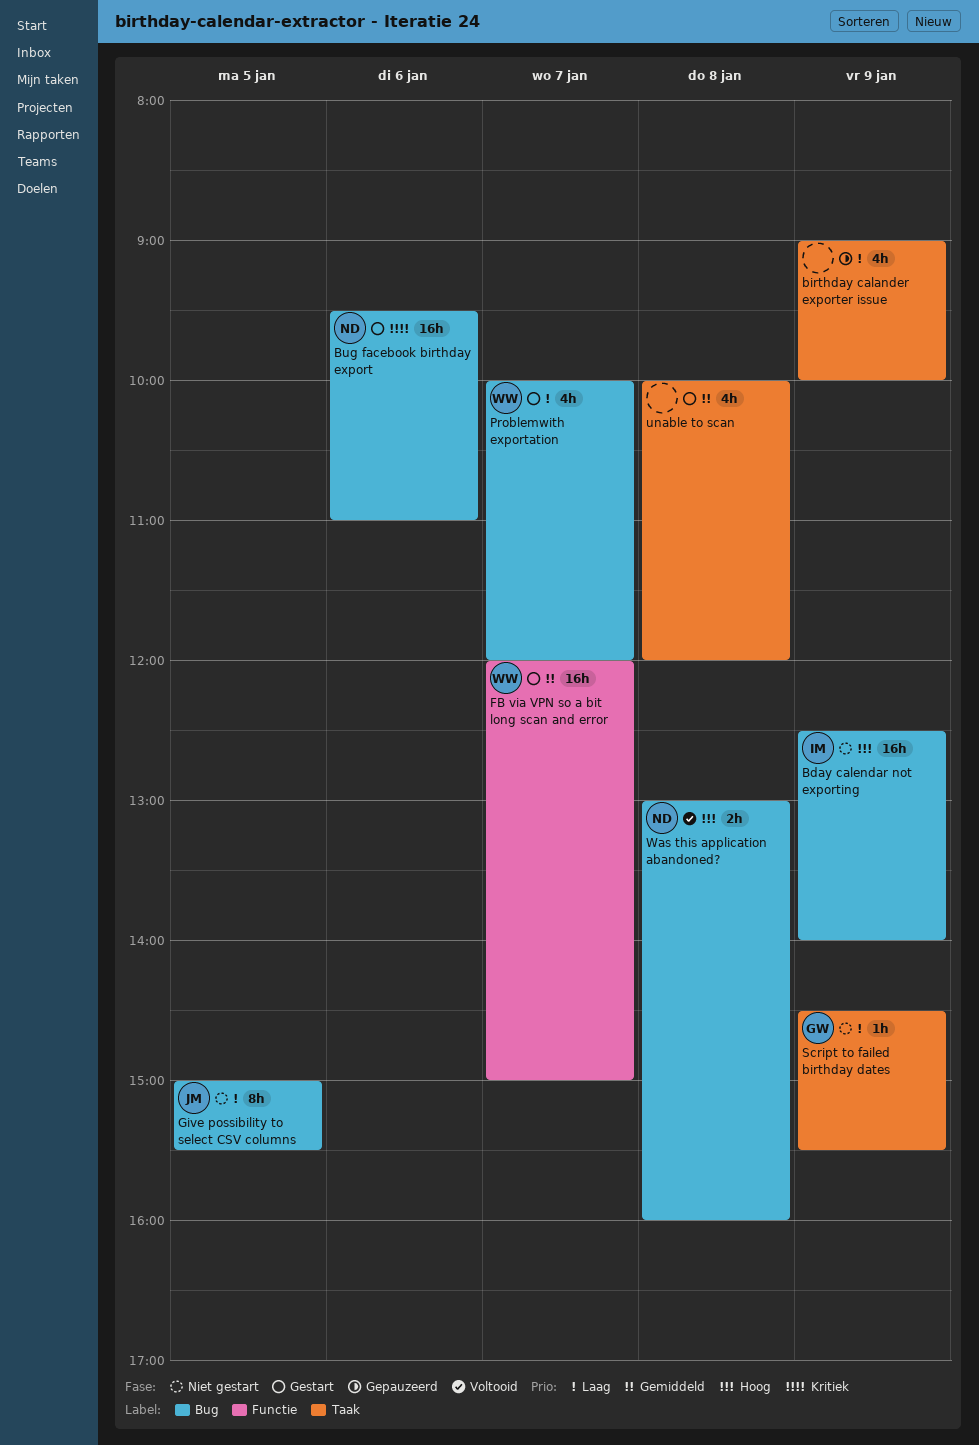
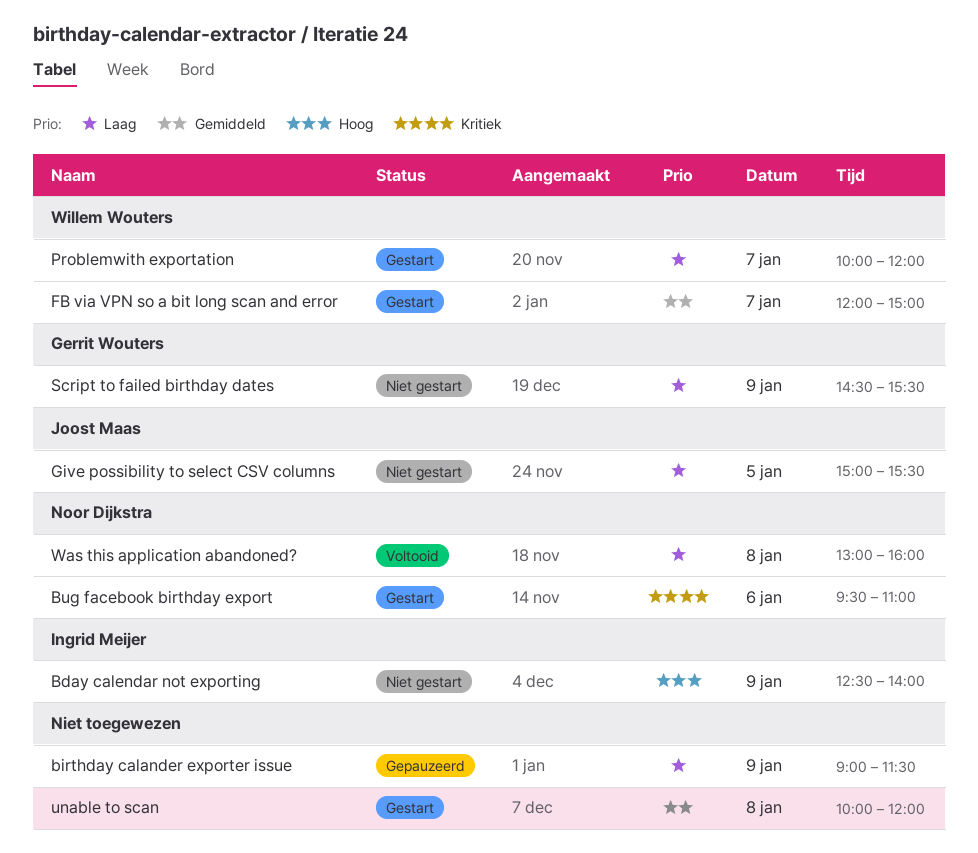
birthday calander exporter issue, ends: 10:00 -> 11:30
Was this application abandoned?, priority: Hoog -> Laag

